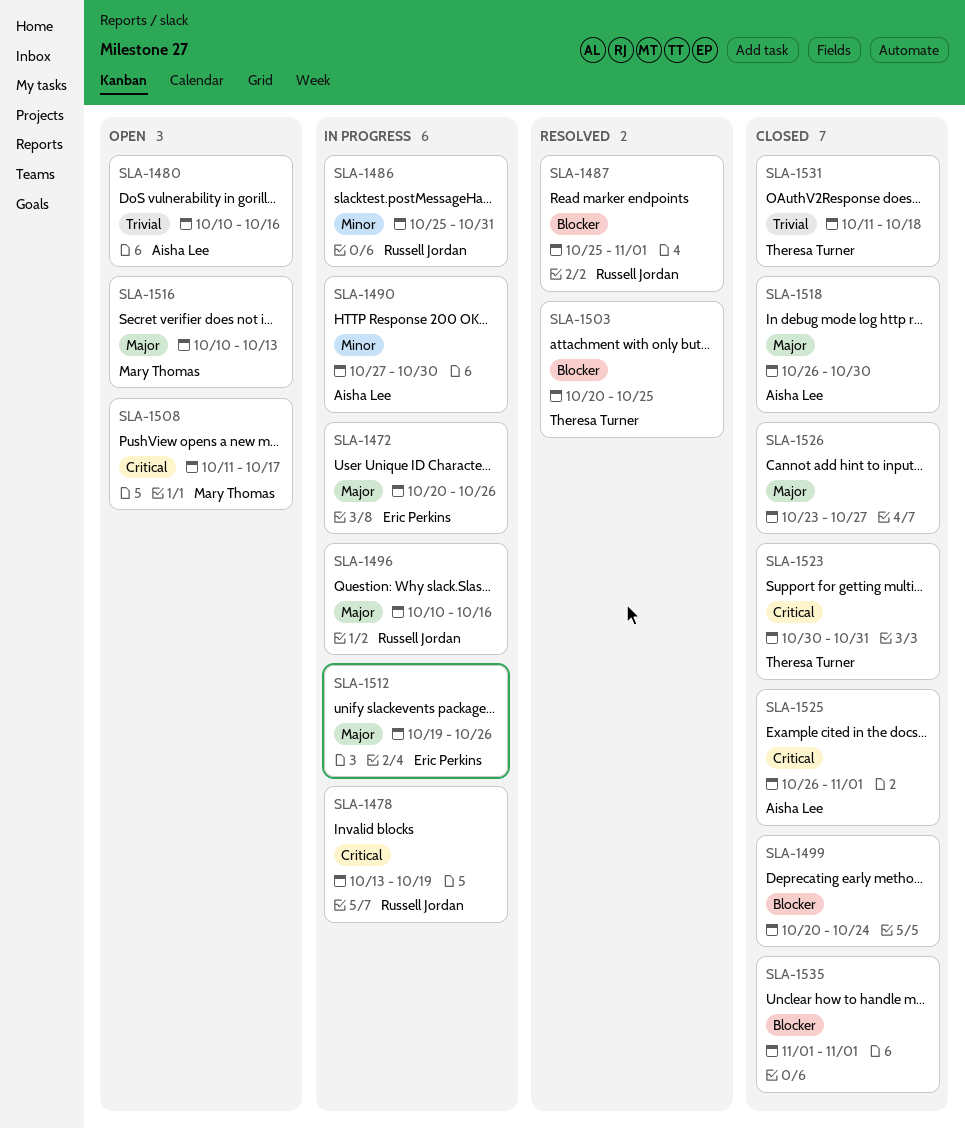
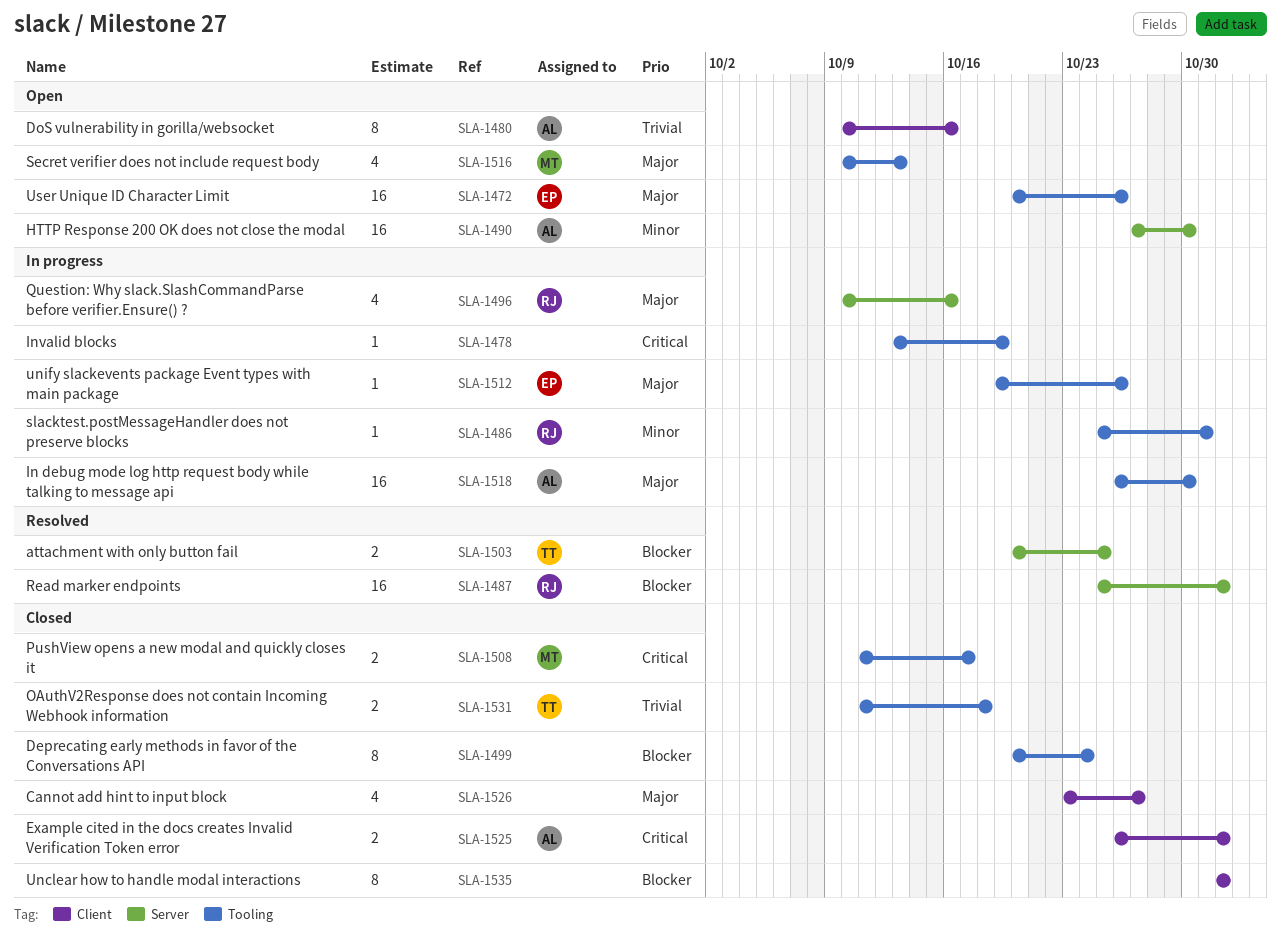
SLA-1472, status: In progress -> Open
SLA-1478, owner: Russell Jordan -> none
SLA-1490, status: In progress -> Open
SLA-1508, status: Open -> Closed
SLA-1518, status: Closed -> In progress
SLA-1523: present -> none

